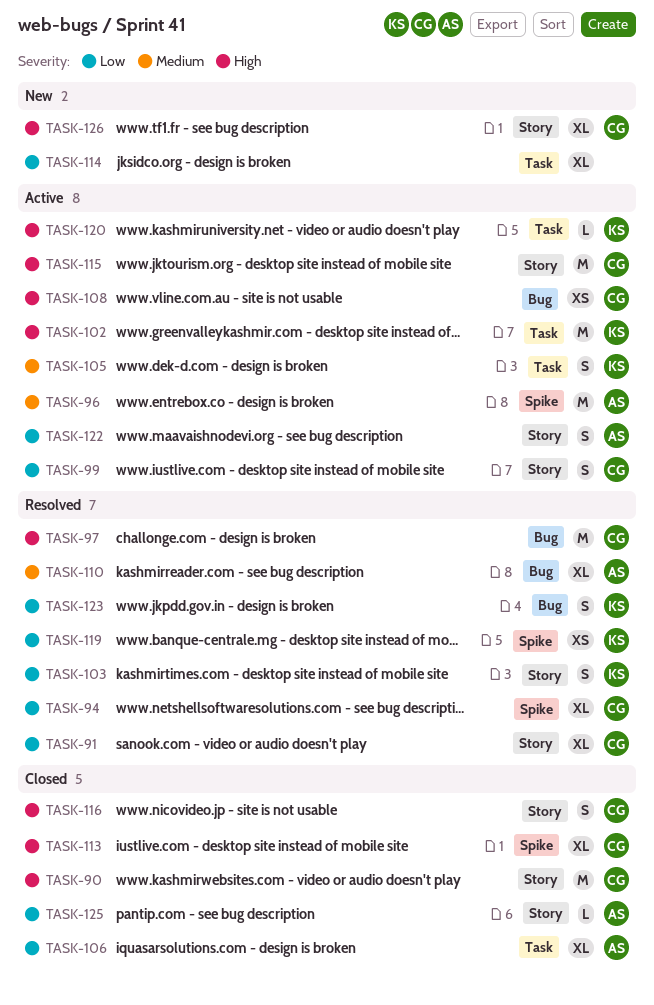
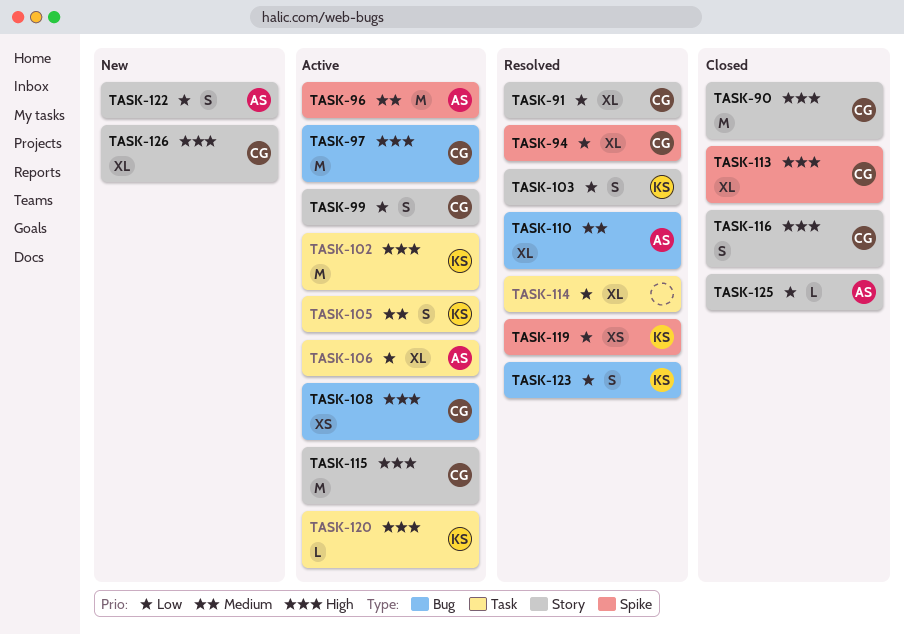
TASK-97, status: Resolved -> Active
TASK-106, status: Closed -> Active
TASK-114, status: New -> Resolved
TASK-122, status: Active -> New

